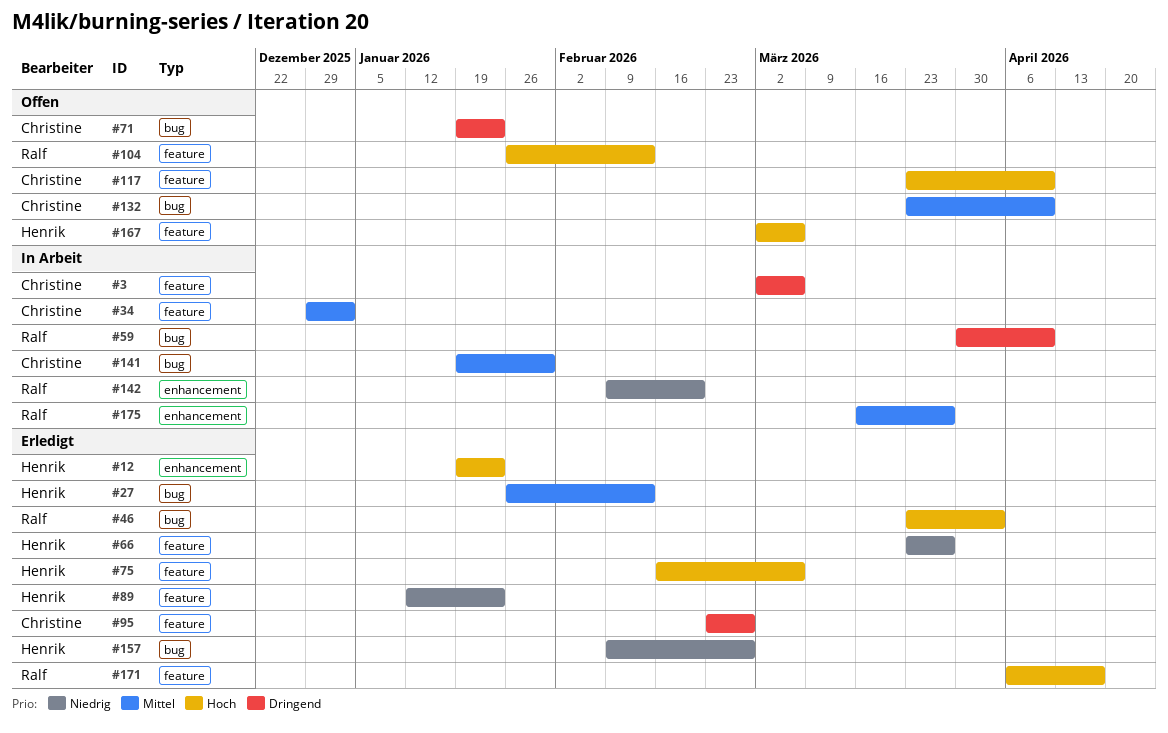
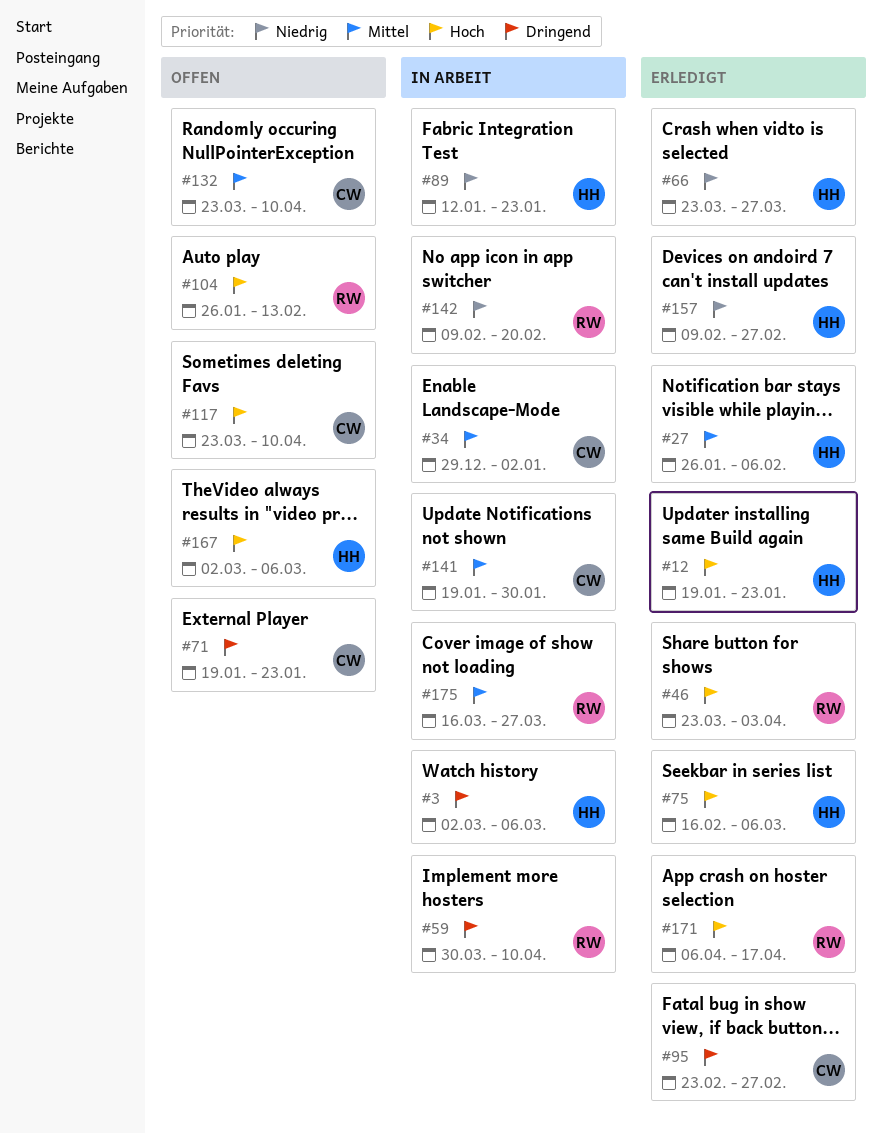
#3, owner: Christine -> Henrik
#27, due: Feb 13 -> Feb 6
#89, status: Erledigt -> In Arbeit

